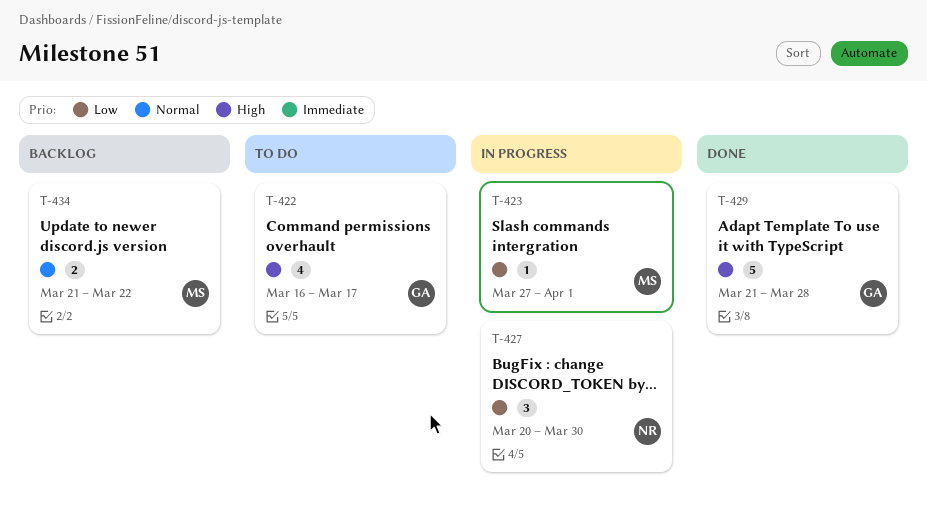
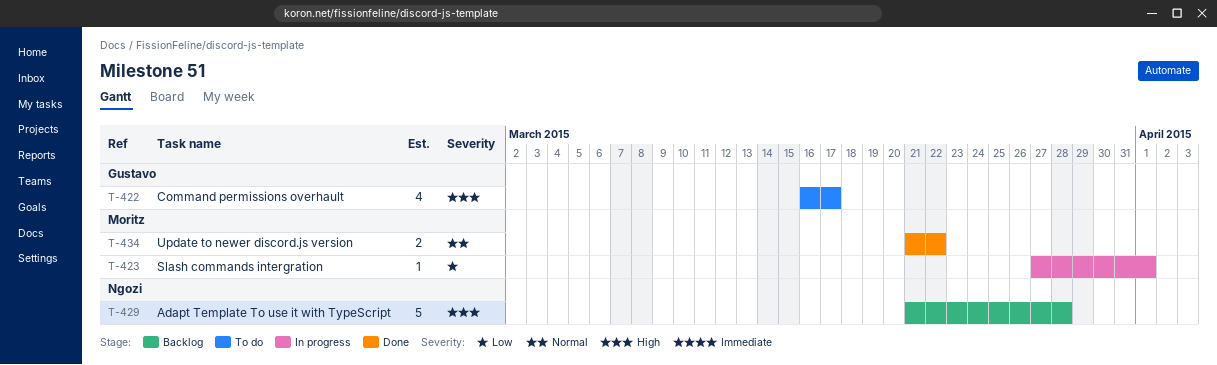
T-427: present -> none
T-429, status: Done -> Backlog
T-429, owner: Gustavo -> Ngozi
T-434, status: Backlog -> Done

